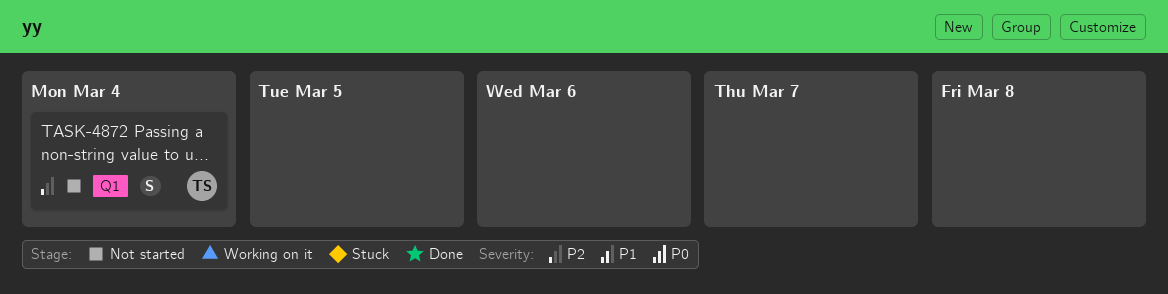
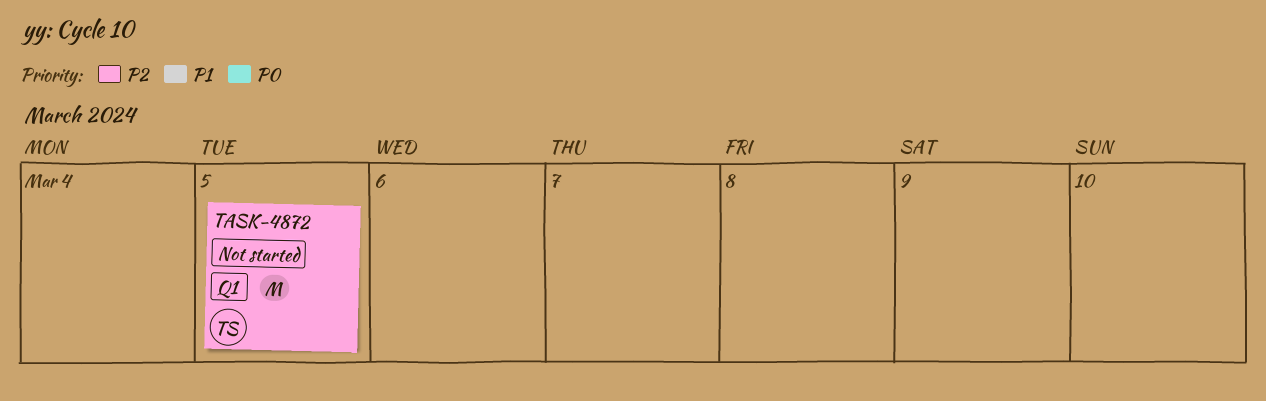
TASK-4872, estimate: S -> M
TASK-4872, due: Mar 4 -> Mar 5

